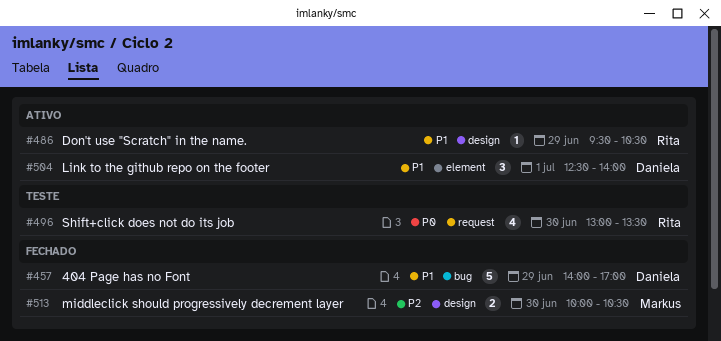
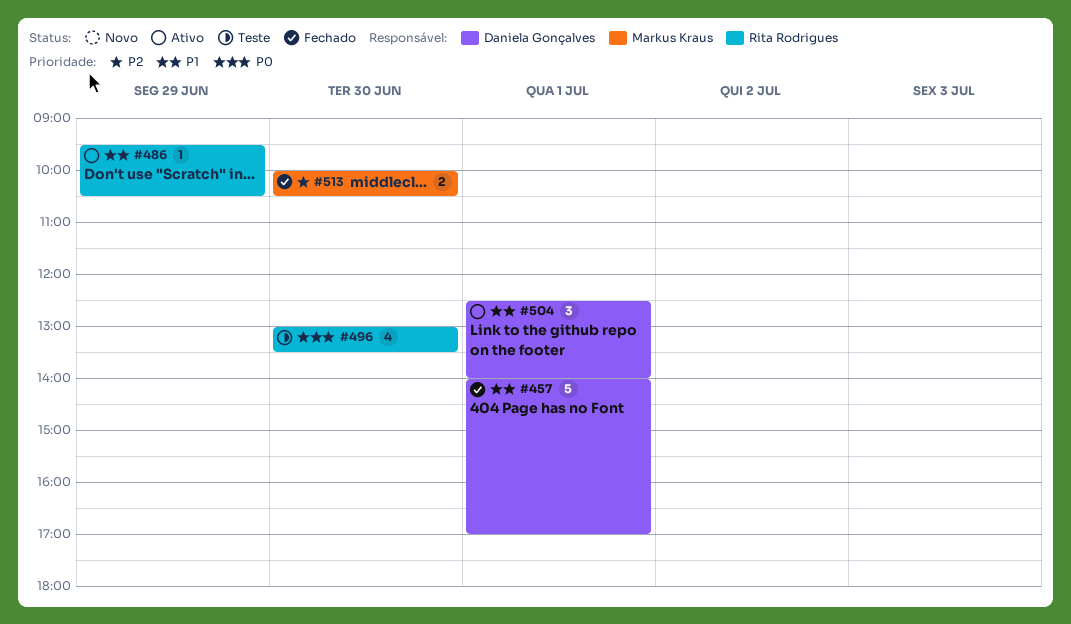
#457, day: Jun 29 -> Jul 1

